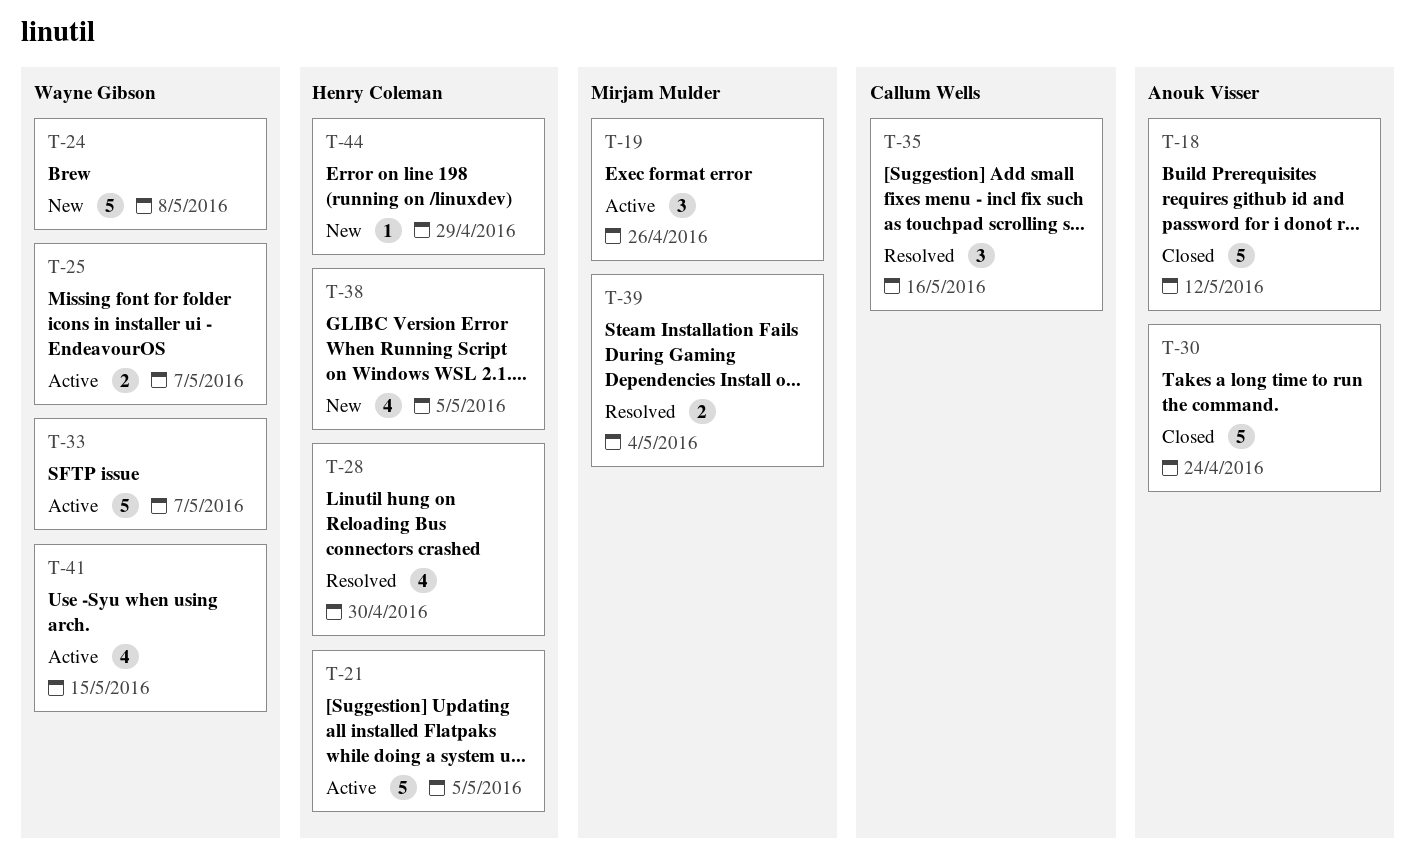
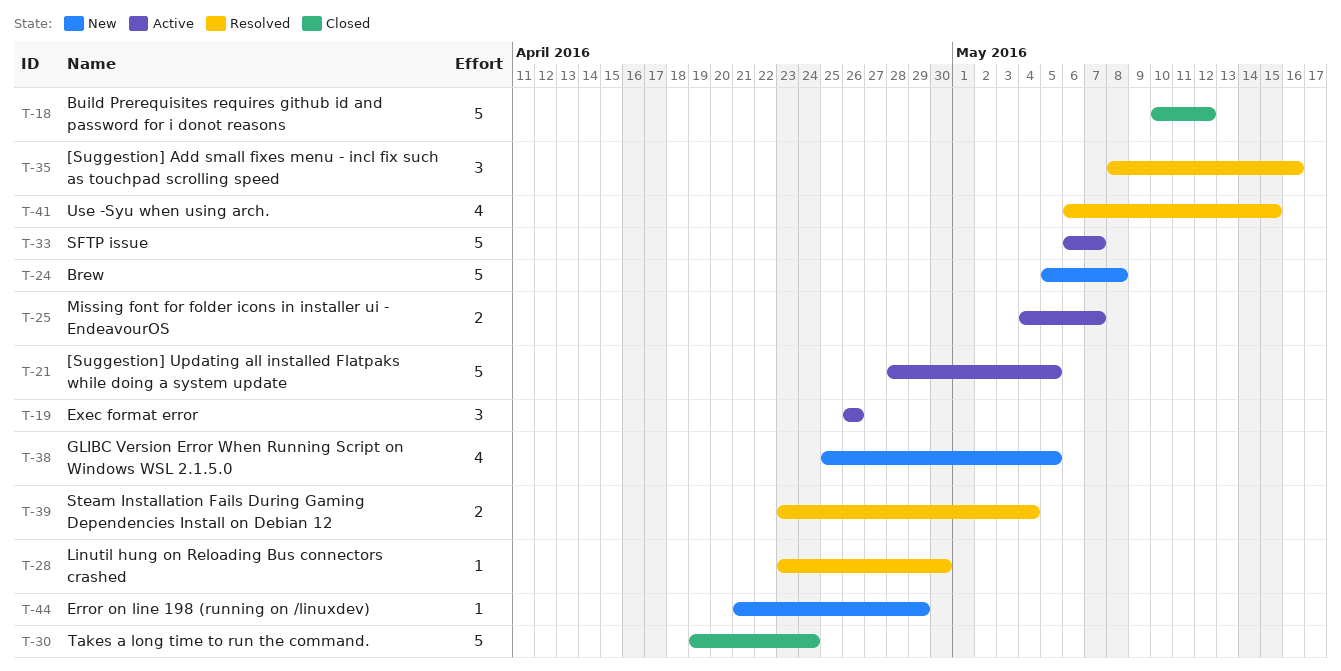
T-28, estimate: 4 -> 1
T-41, status: Active -> Resolved

